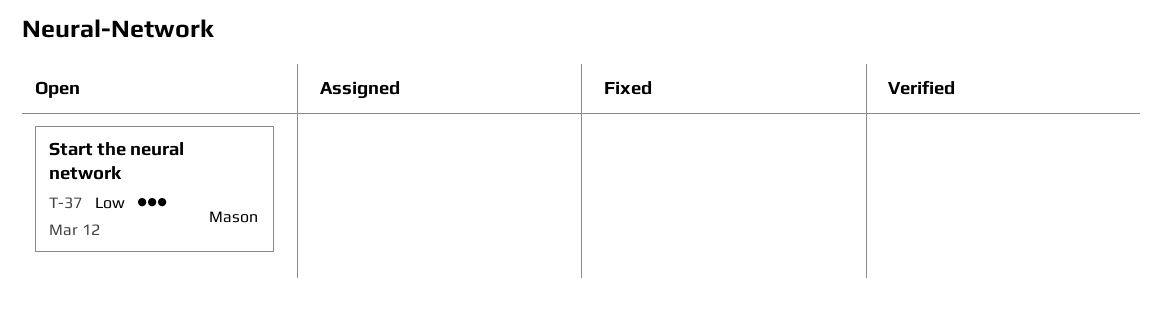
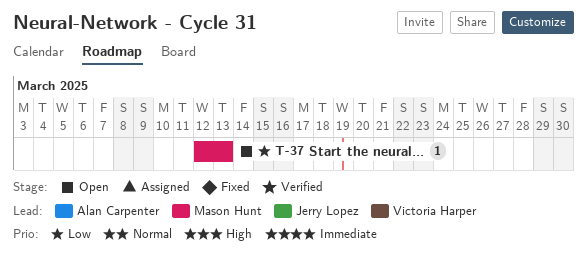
T-37, estimate: 3 -> 1
T-37, due: Mar 12 -> Mar 13

